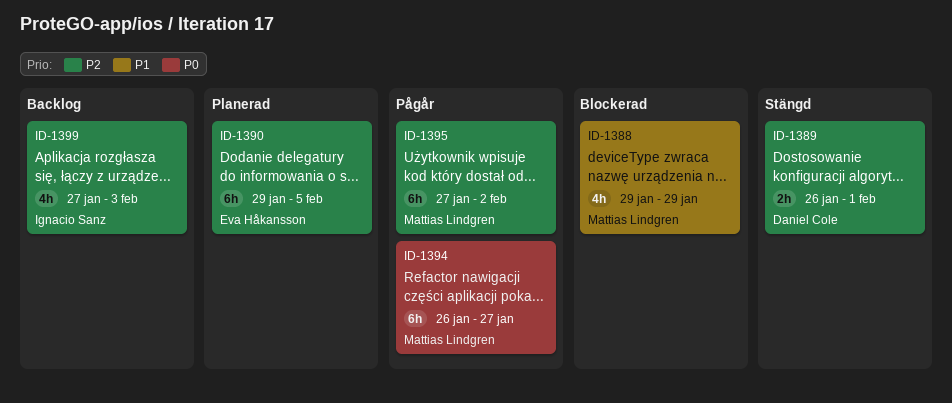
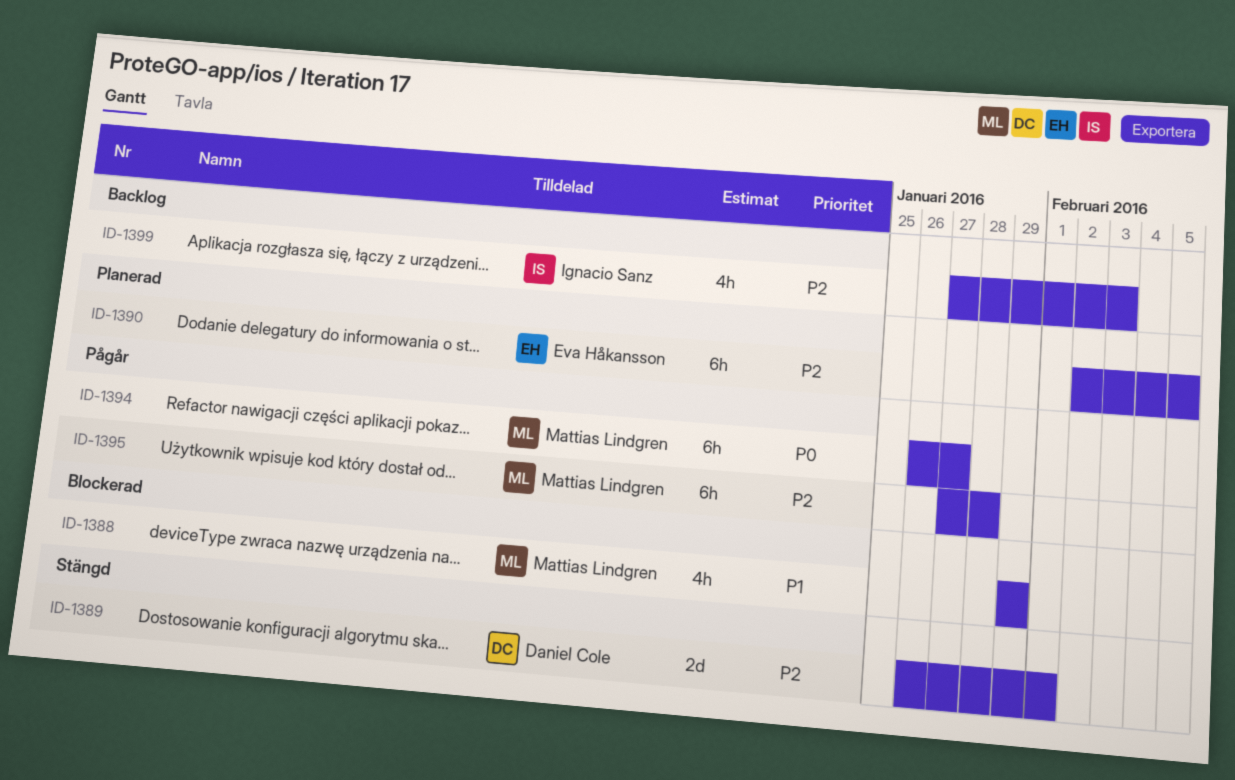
ID-1389, estimate: 2h -> 2d
ID-1390, start: Jan 29 -> Feb 2
ID-1395, due: Feb 2 -> Jan 28

